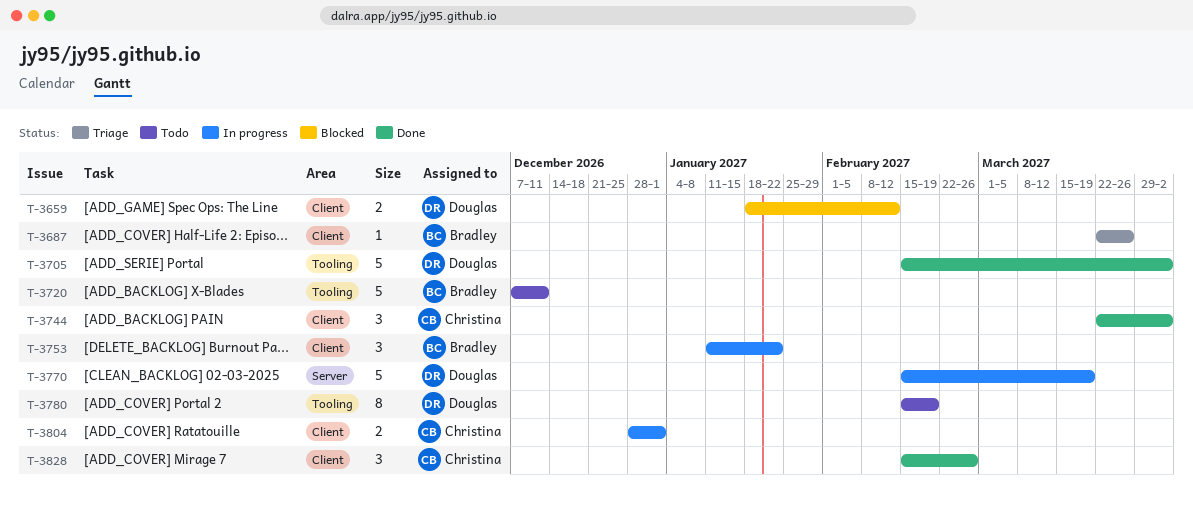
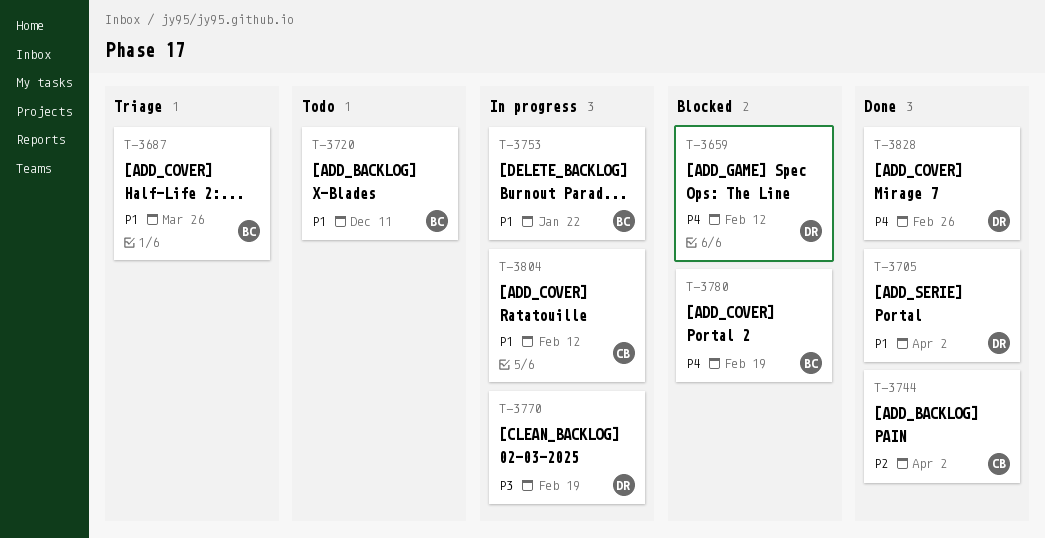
T-3770, due: Mar 19 -> Feb 19
T-3780, status: Todo -> Blocked
T-3780, owner: Douglas -> Bradley
T-3804, due: Jan 1 -> Feb 12
T-3828, owner: Christina -> Douglas

